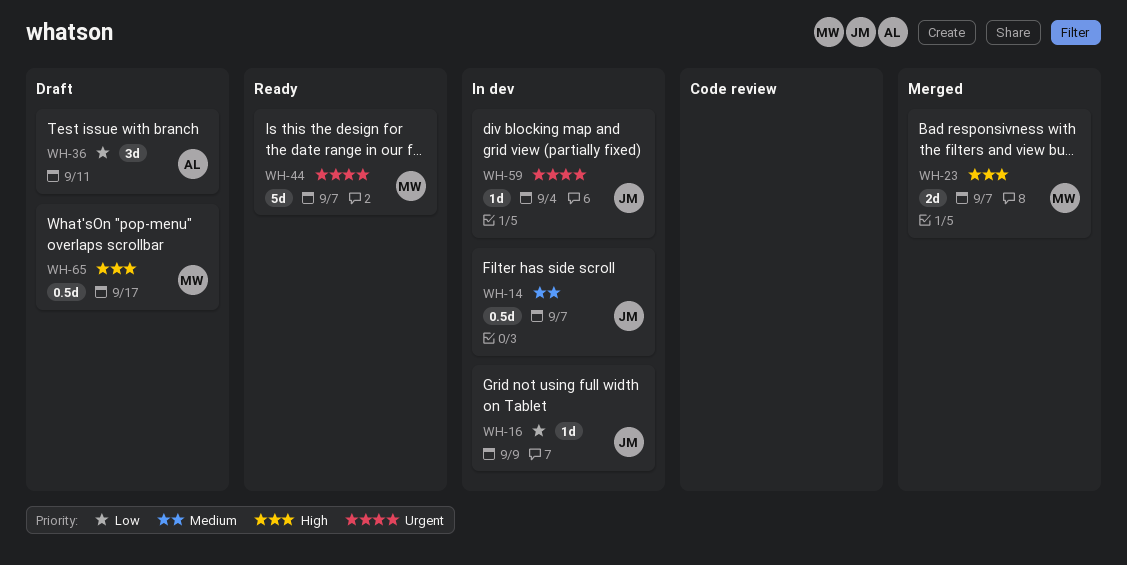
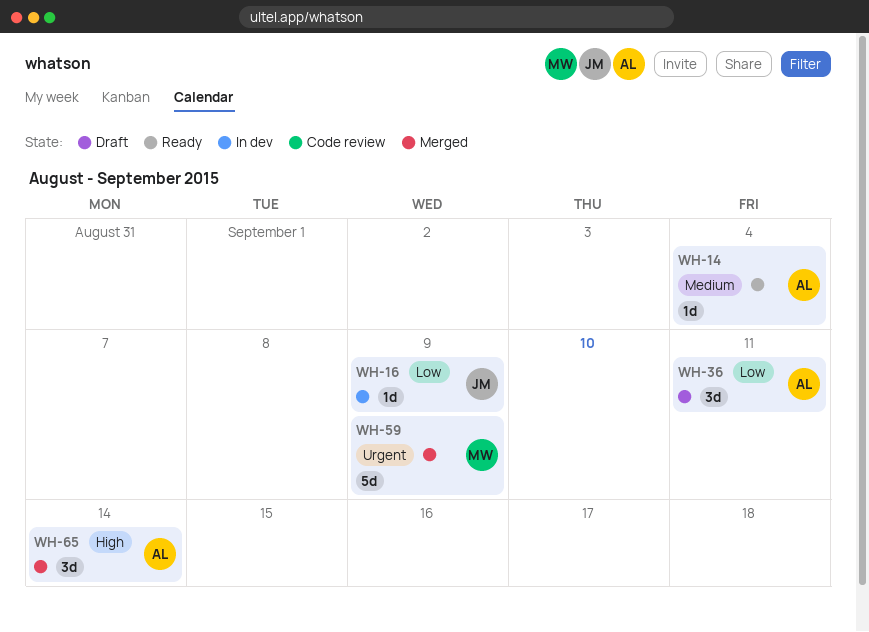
WH-14, status: In dev -> Ready
WH-14, owner: JM -> AL
WH-14, estimate: 0.5d -> 1d
WH-14, due: Sep 7 -> Sep 4
WH-23: present -> none
WH-44: present -> none
WH-59, status: In dev -> Merged
WH-59, owner: JM -> MW
WH-59, estimate: 1d -> 5d
WH-59, due: Sep 4 -> Sep 9
WH-65, status: Draft -> Merged
WH-65, owner: MW -> AL
WH-65, estimate: 0.5d -> 3d
WH-65, due: Sep 17 -> Sep 14

